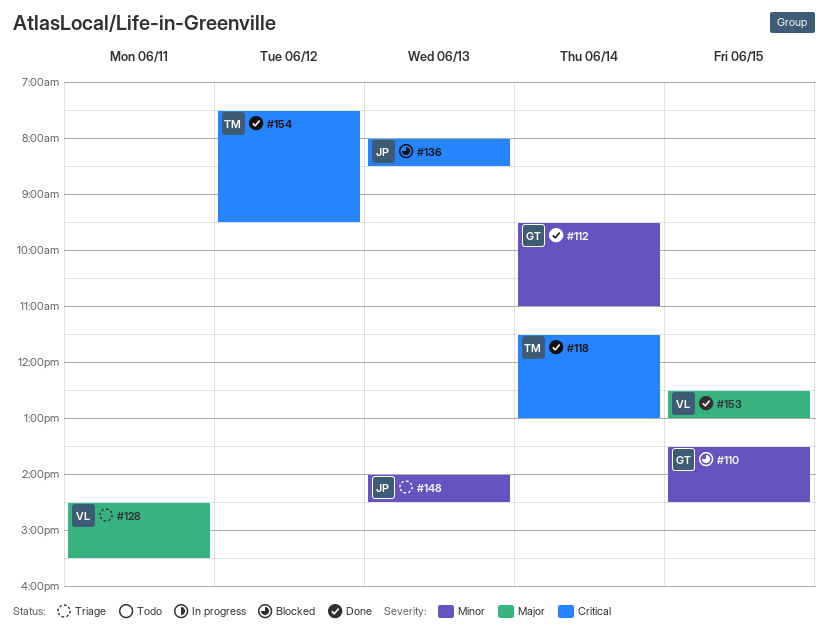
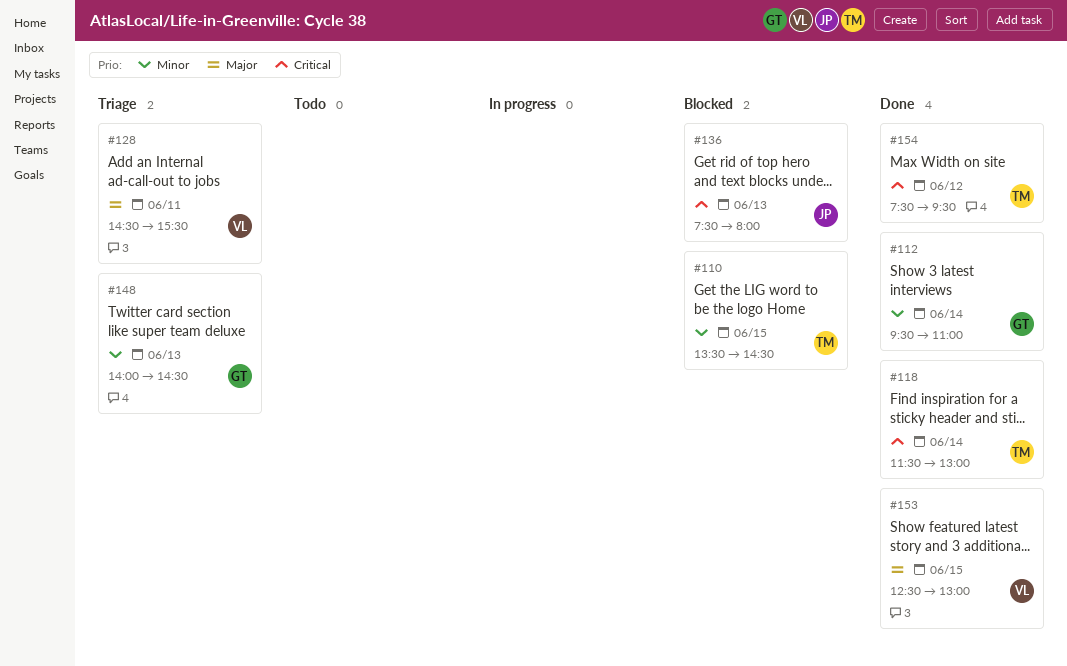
#110, owner: GT -> TM
#136, begins: 08:00 -> 07:30
#136, ends: 08:30 -> 08:00
#148, owner: JP -> GT

